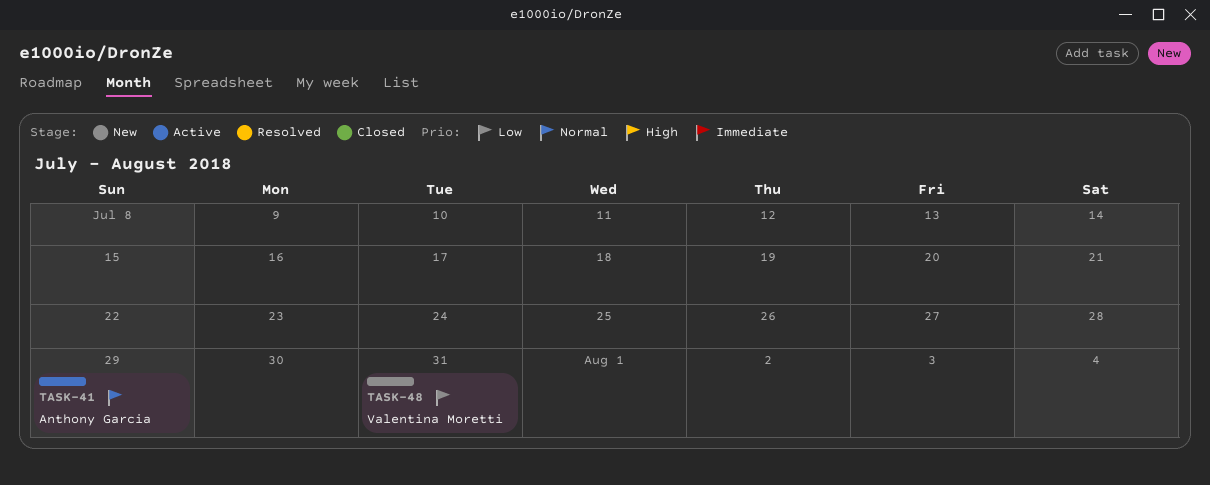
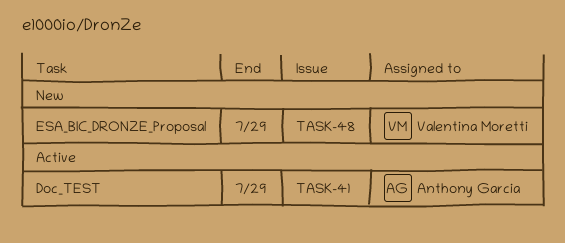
TASK-48, due: Jul 31 -> Jul 29

